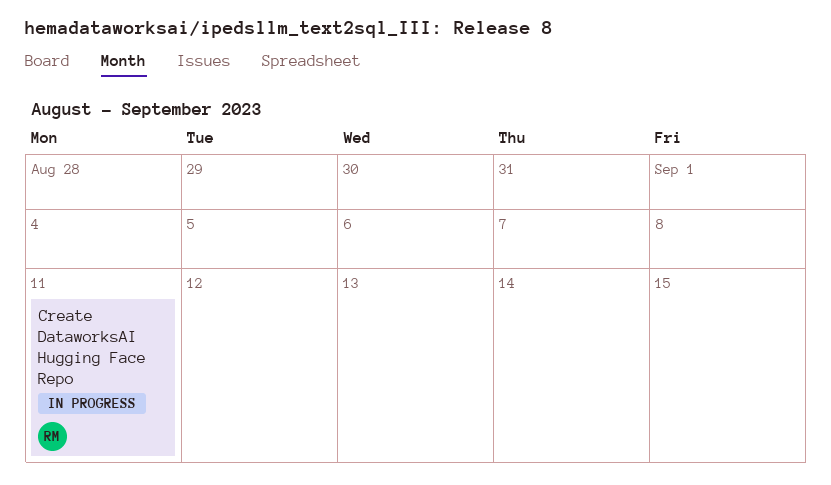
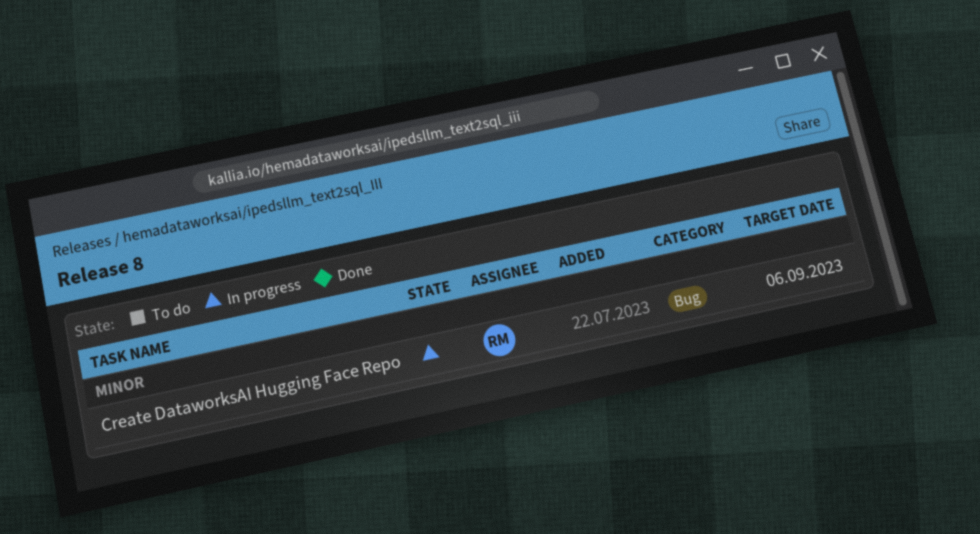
Create DataworksAI Hugging Face Repo, due: Sep 11 -> Sep 6

